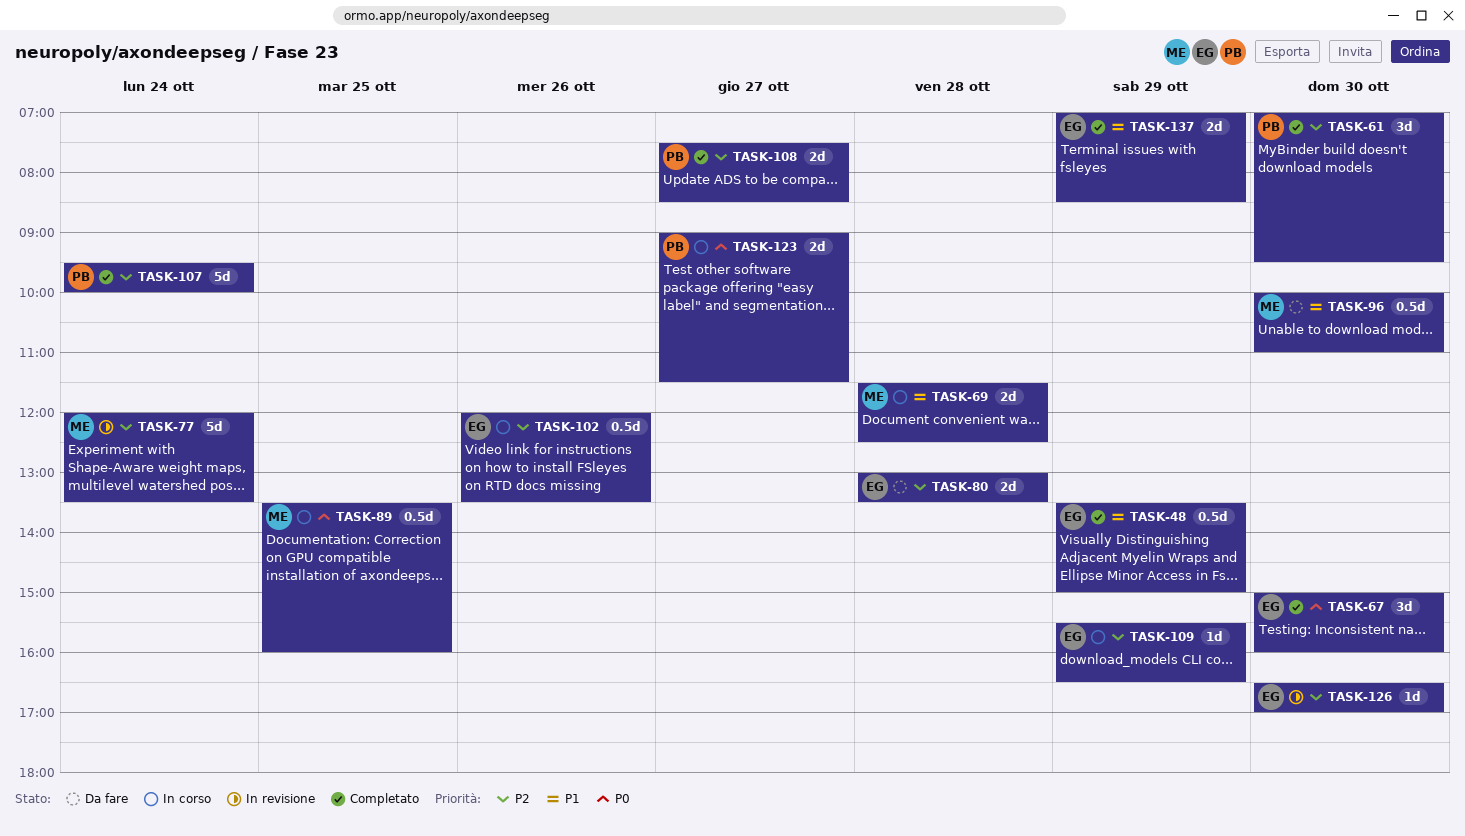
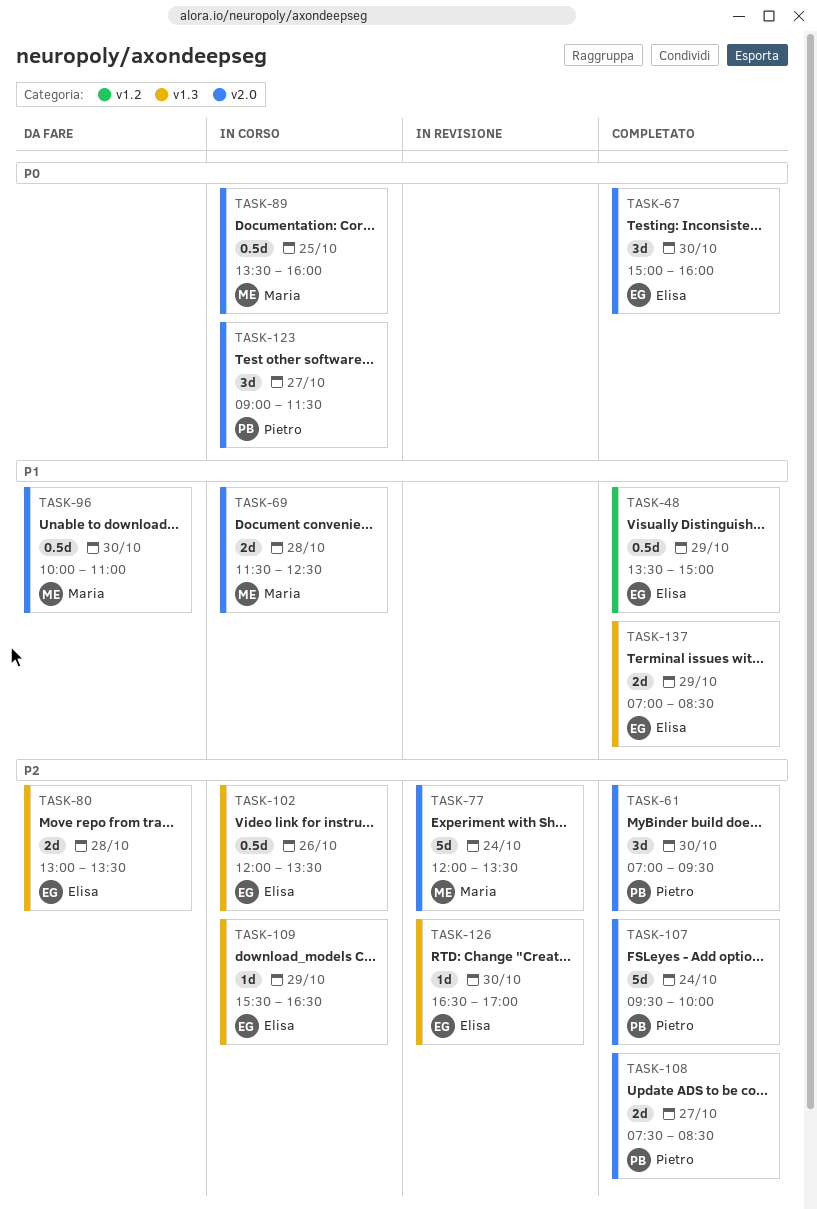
TASK-123, estimate: 2d -> 3d

